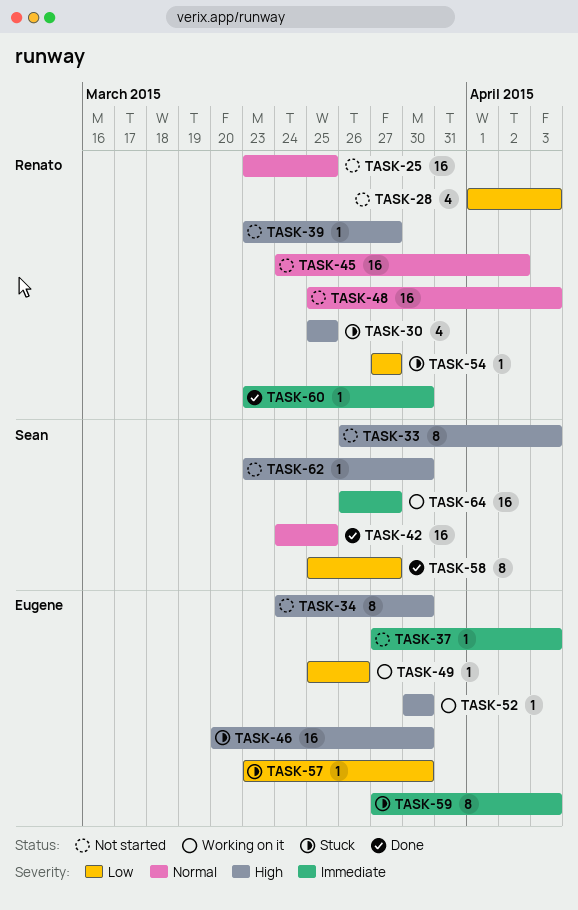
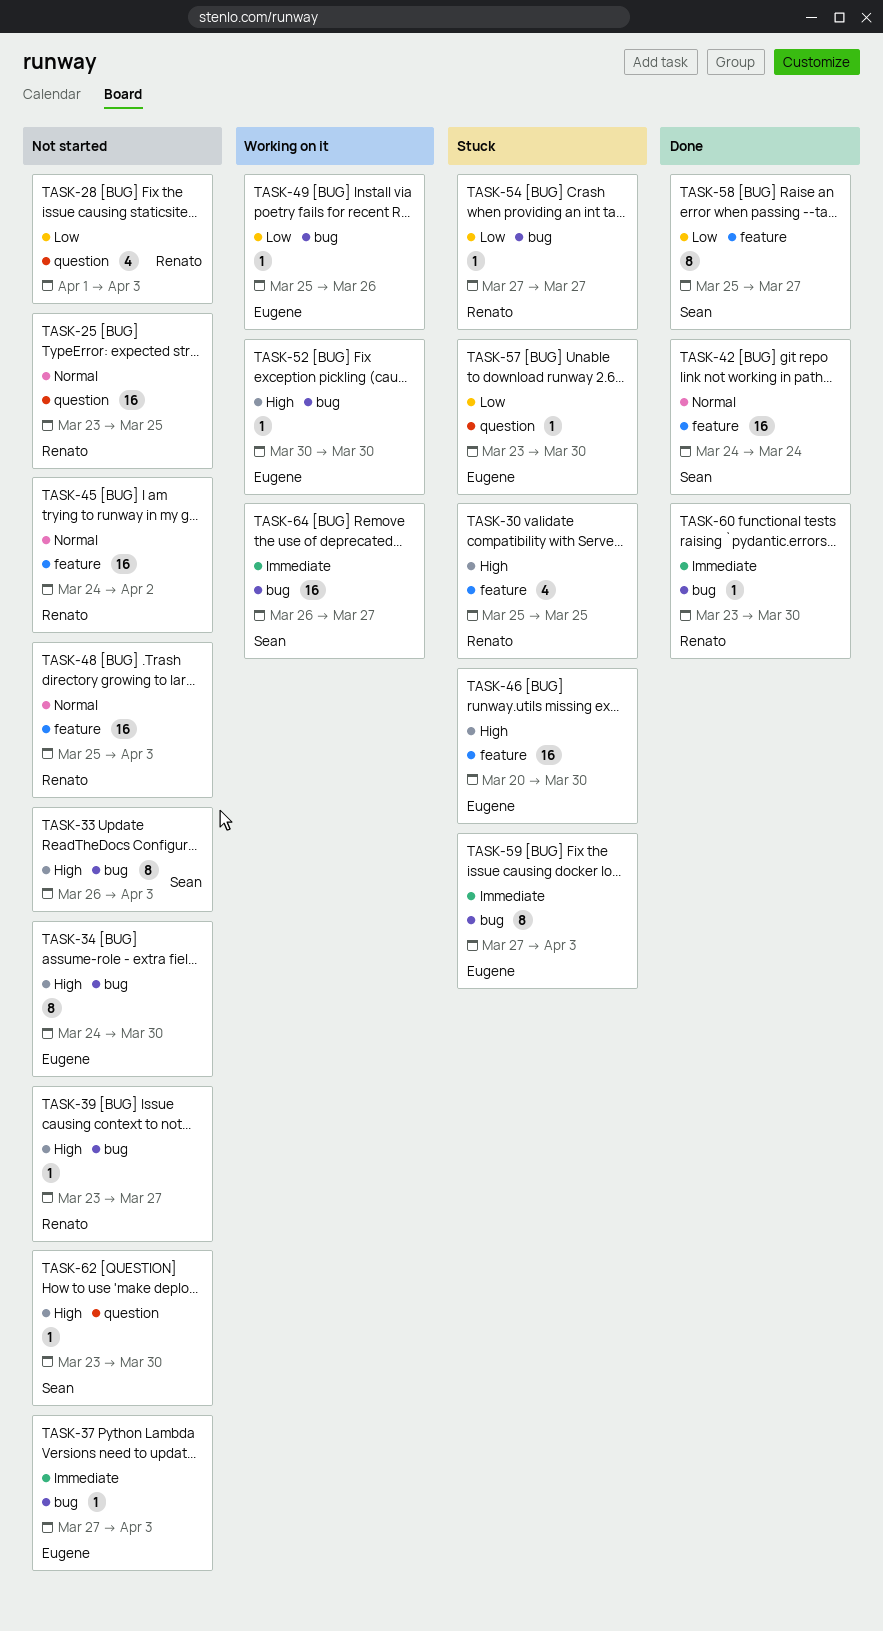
TASK-42, due: Mar 25 -> Mar 24

